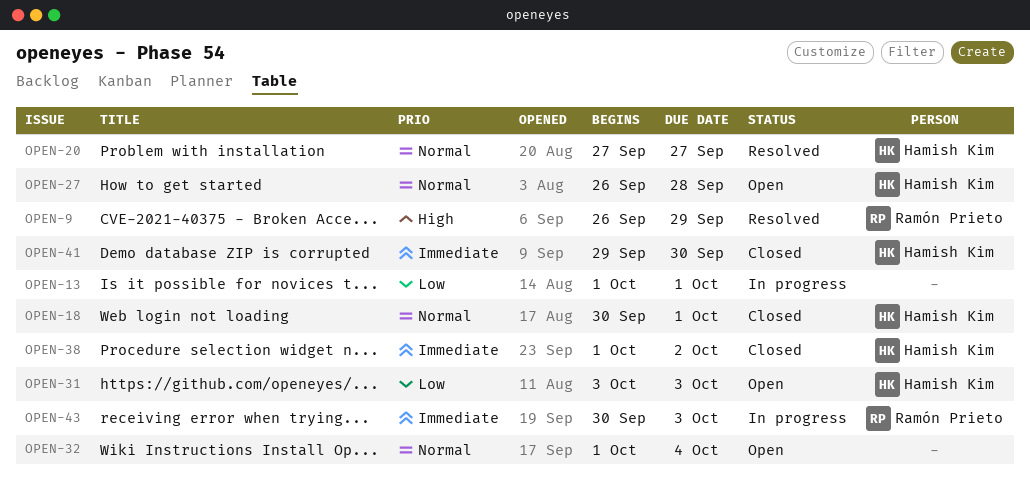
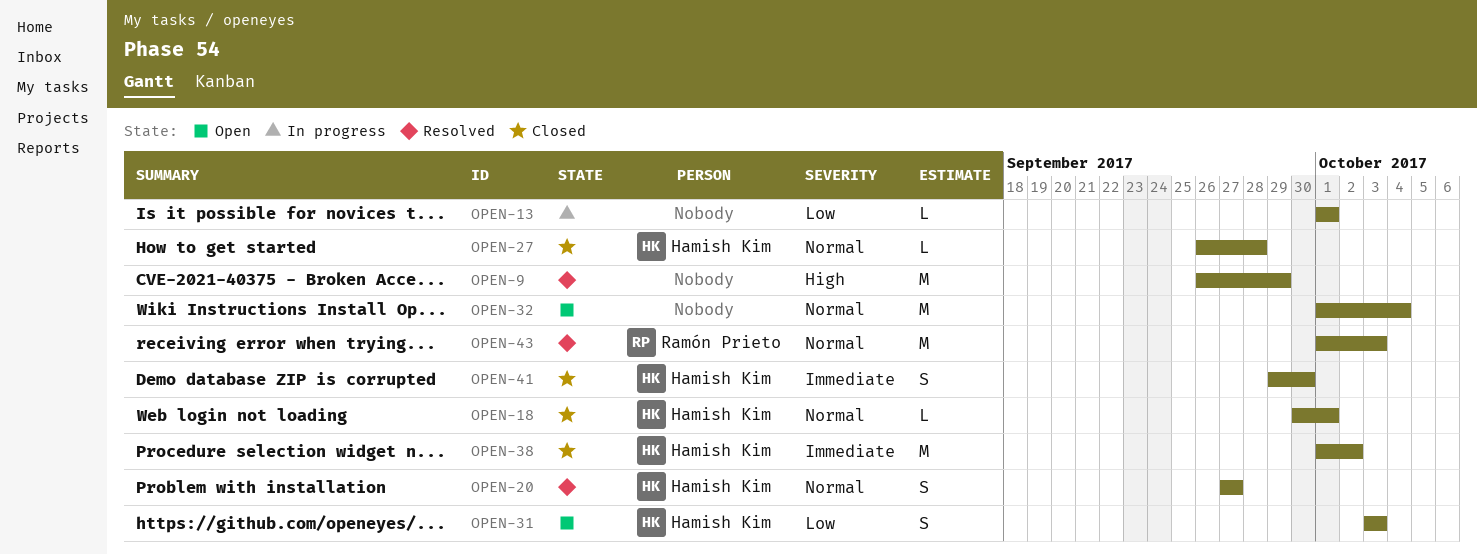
OPEN-9, owner: Ramón Prieto -> none
OPEN-27, status: Open -> Closed
OPEN-43, status: In progress -> Resolved
OPEN-43, priority: Immediate -> Normal
OPEN-43, start: Sep 30 -> Oct 1

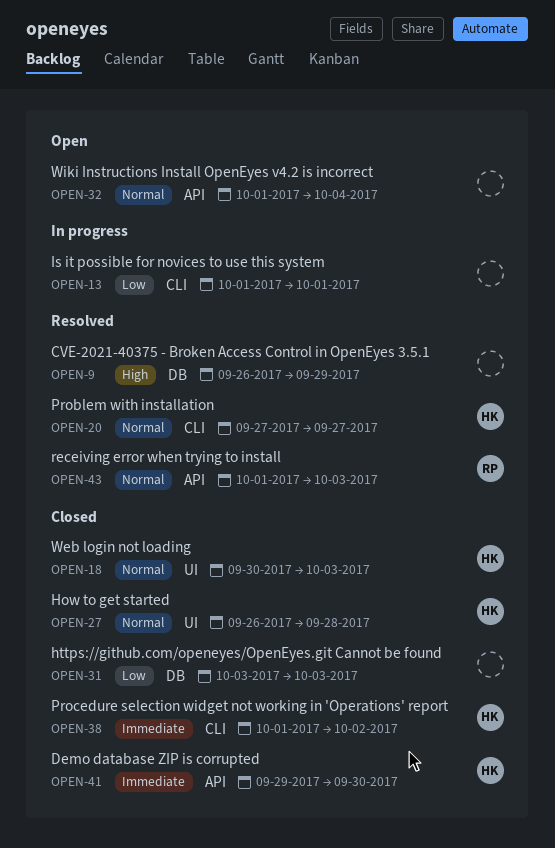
OPEN-18, due: Oct 1 -> Oct 3
OPEN-31, status: Open -> Closed
OPEN-31, owner: Hamish Kim -> none

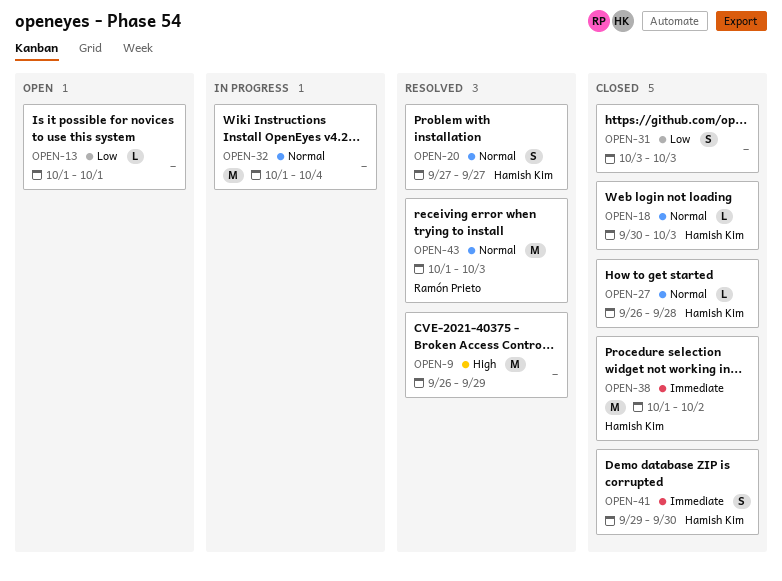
OPEN-13, status: In progress -> Open
OPEN-32, status: Open -> In progress

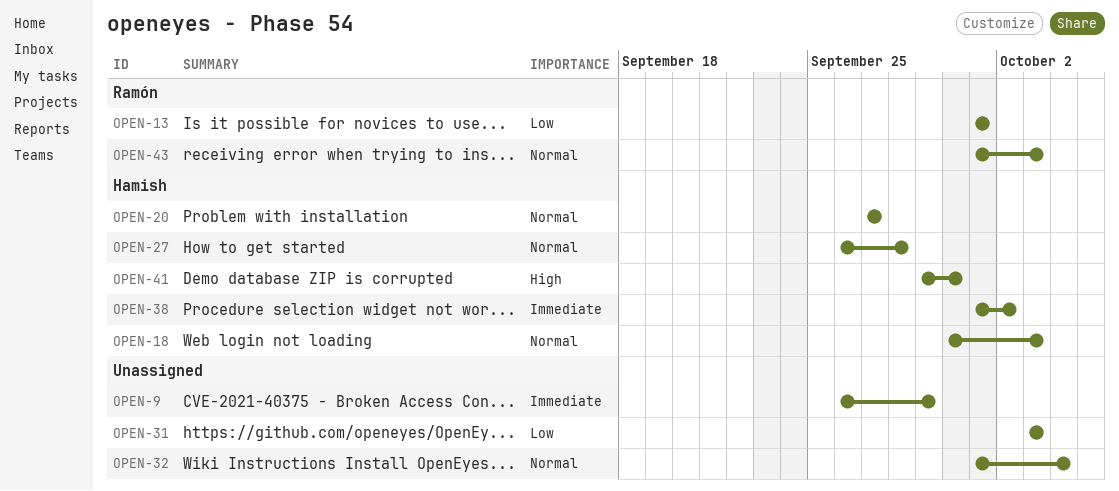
OPEN-9, priority: High -> Immediate
OPEN-13, owner: none -> Ramón Prieto
OPEN-41, priority: Immediate -> High

